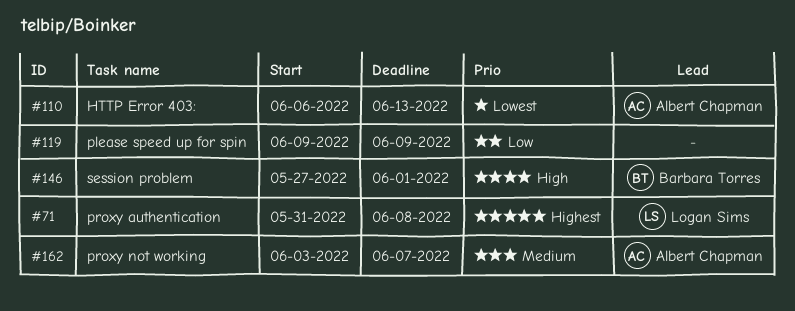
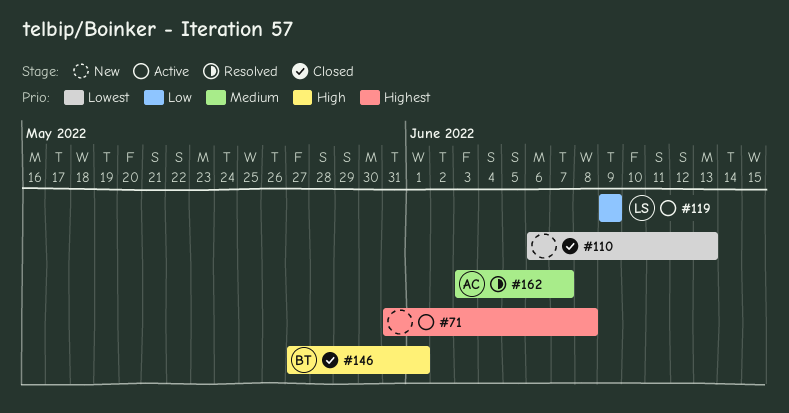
#71, owner: Logan Sims -> none
#110, owner: Albert Chapman -> none
#119, owner: none -> Logan Sims

